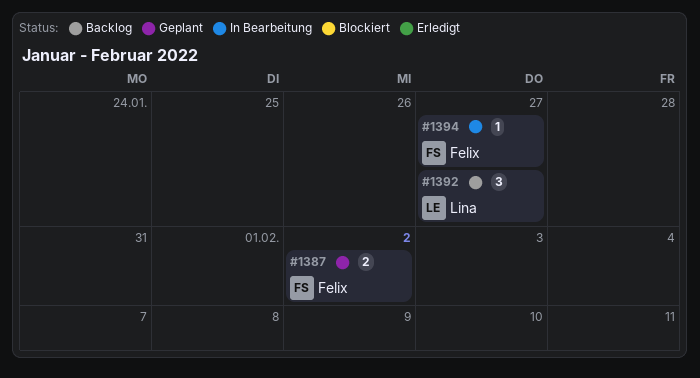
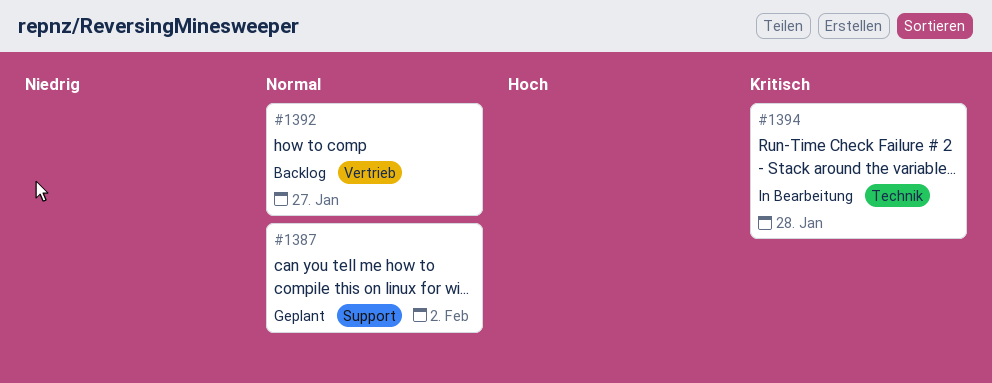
#1394, due: Jan 27 -> Jan 28

